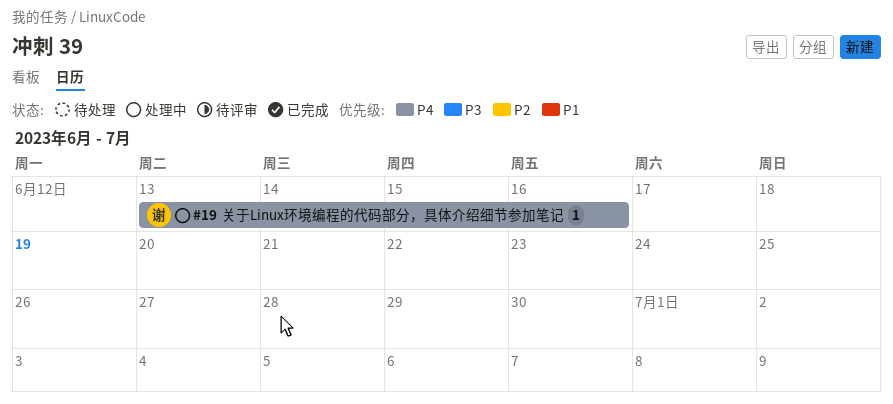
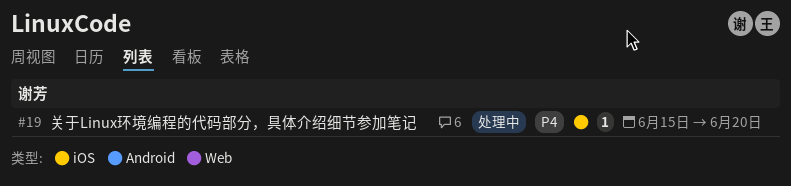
#19, start: Jun 13 -> Jun 15
#19, due: Jun 16 -> Jun 20

